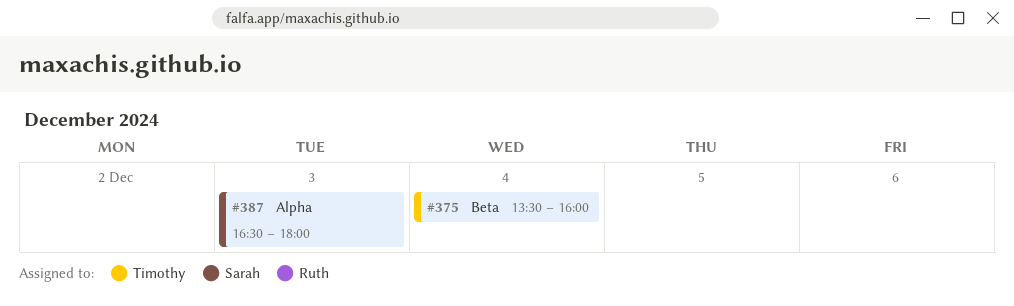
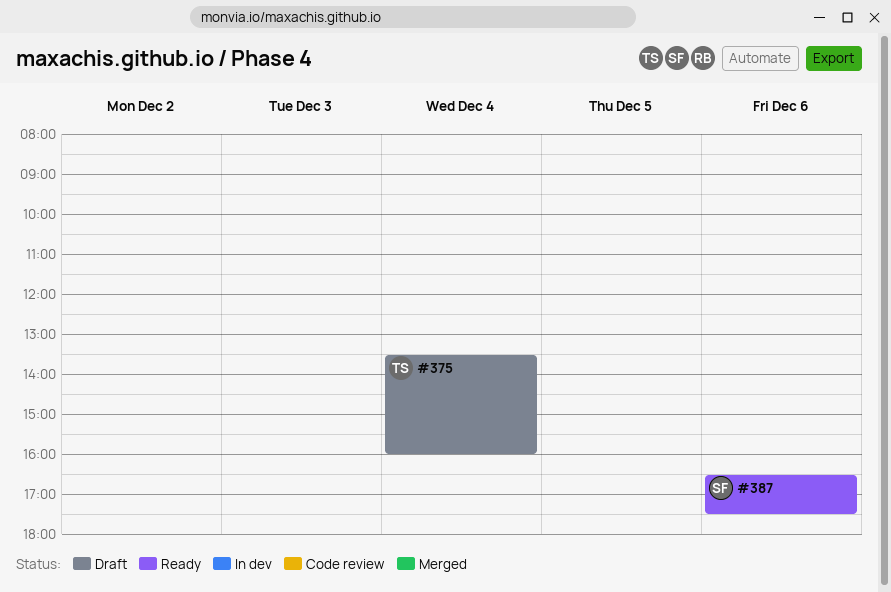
#387, day: Dec 3 -> Dec 6
#387, ends: 18:00 -> 17:30

